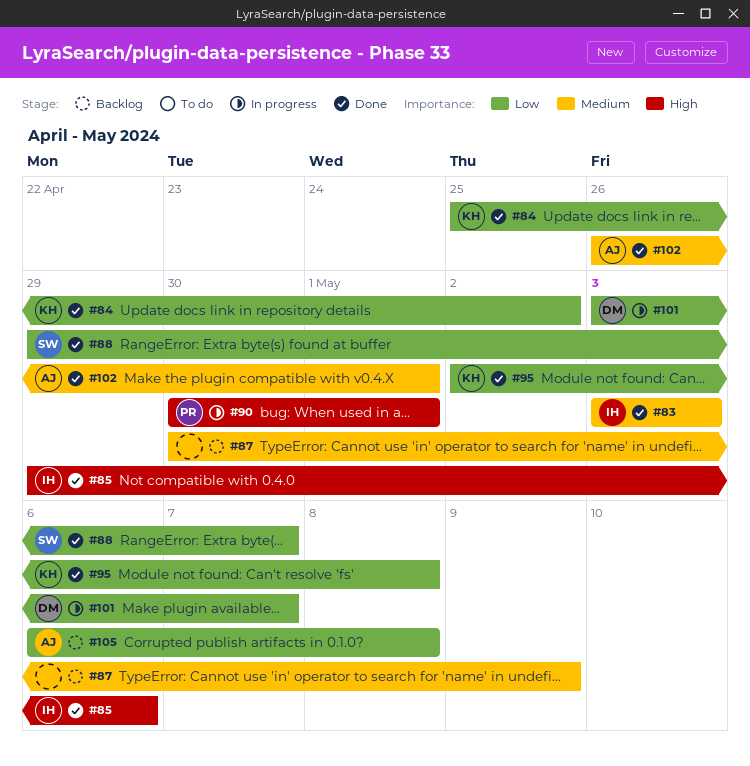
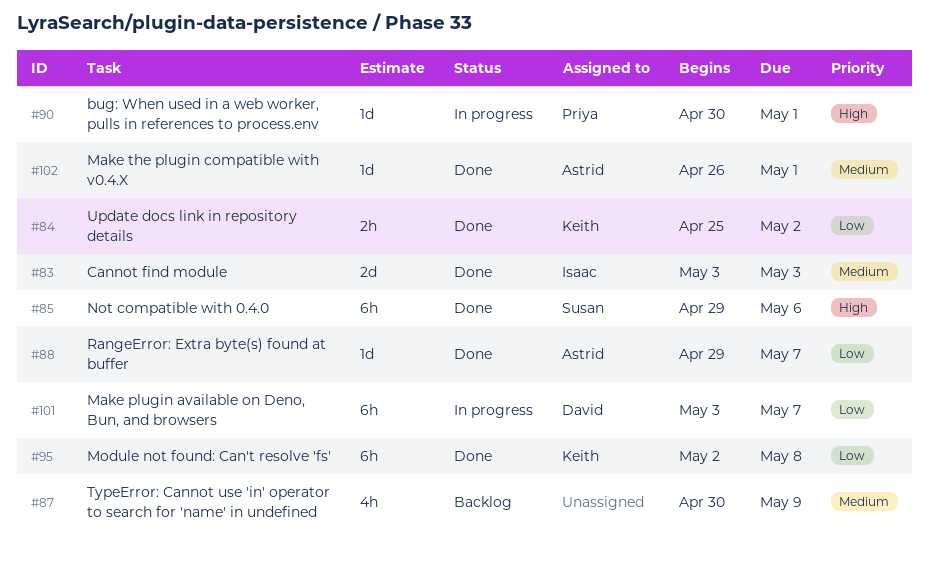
#85, owner: Isaac -> Susan
#88, owner: Susan -> Astrid
#105: present -> none

